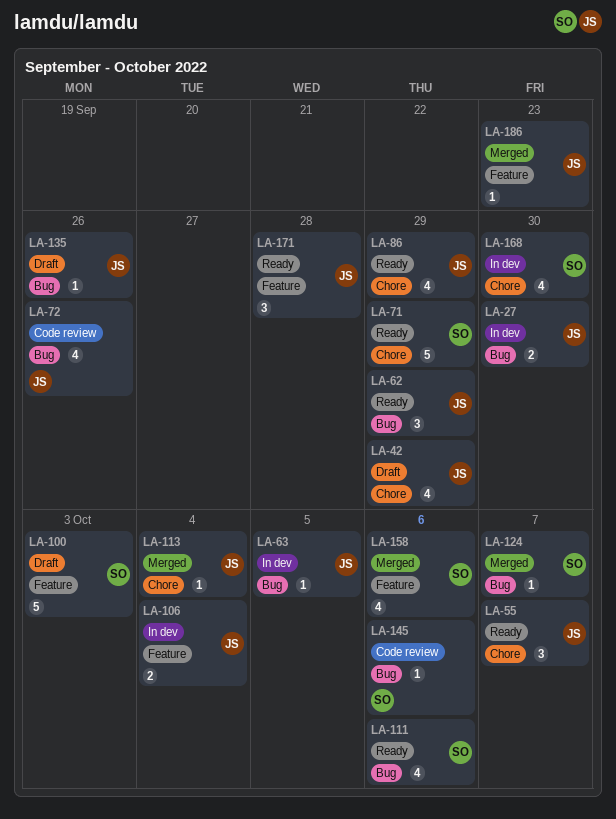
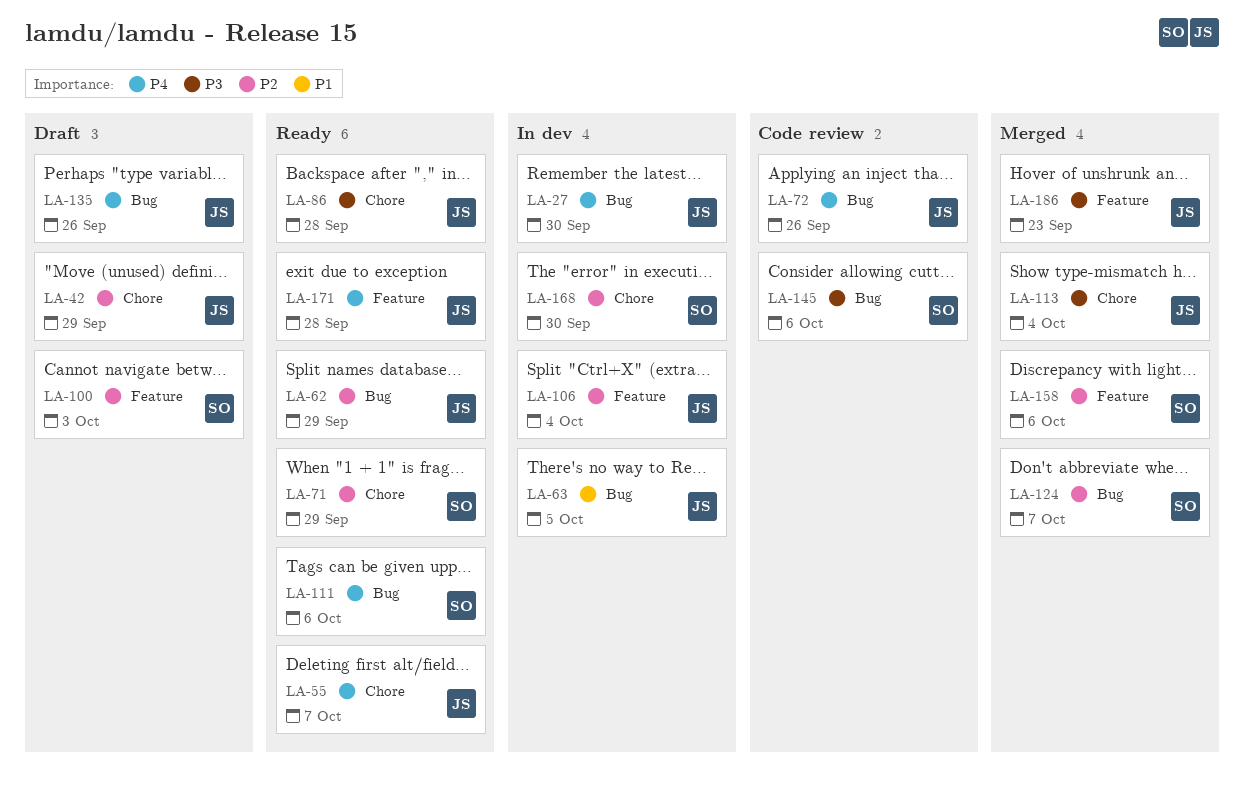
LA-86, due: Sep 29 -> Sep 28

